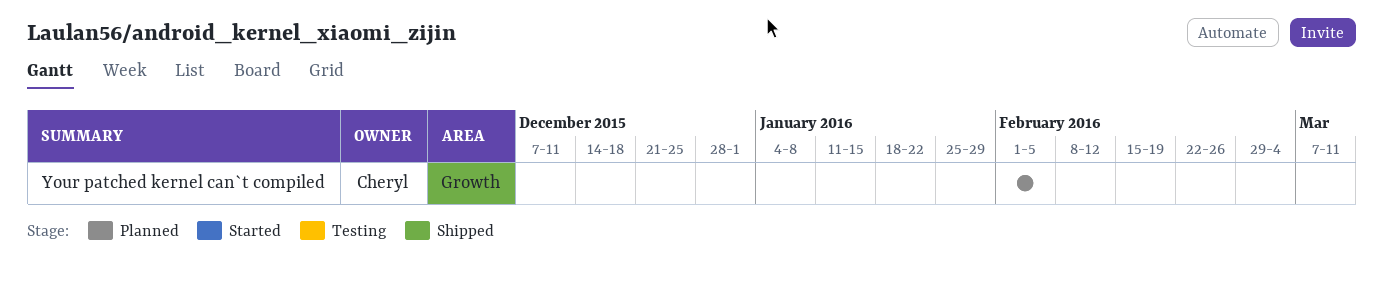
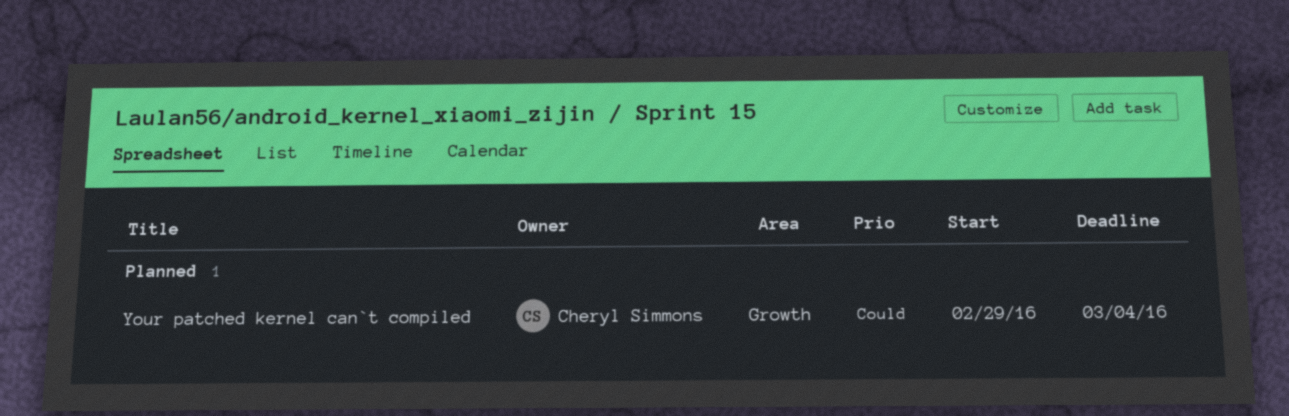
Your patched kernel can`t compiled, start: Feb 1 -> Feb 29
Your patched kernel can`t compiled, due: Feb 5 -> Mar 4

